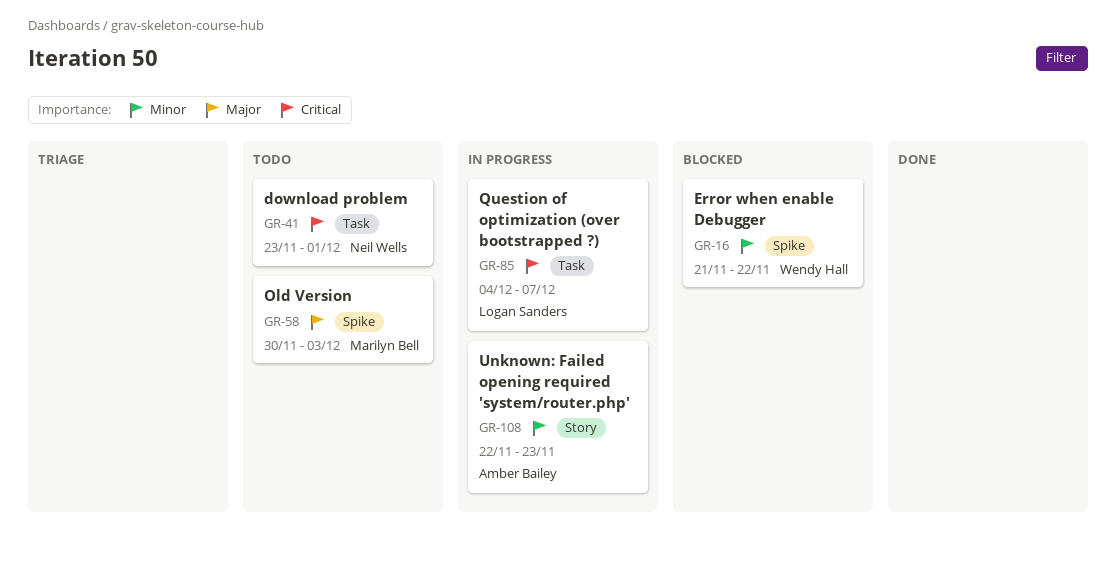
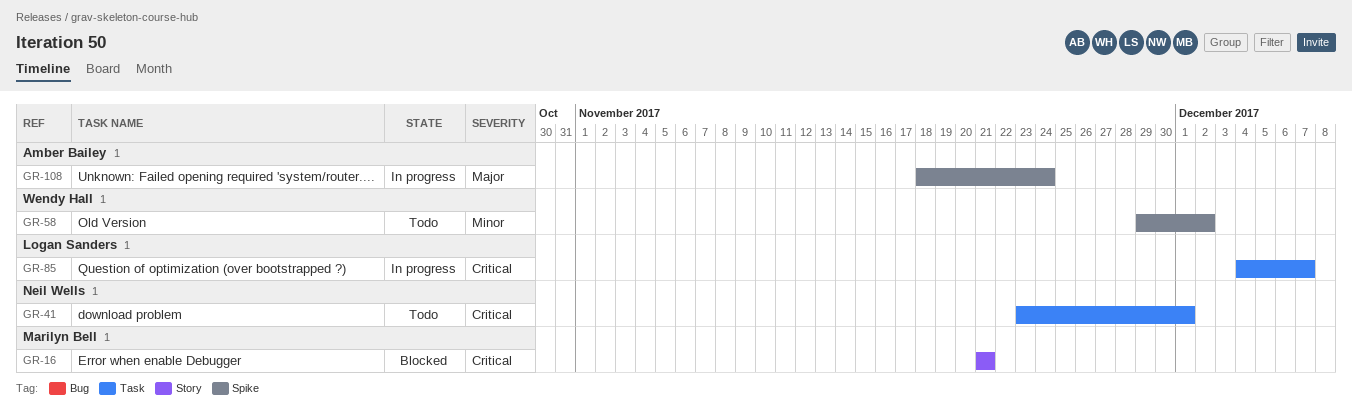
GR-16, owner: Wendy Hall -> Marilyn Bell
GR-16, priority: Minor -> Critical
GR-16, label: Spike -> Story
GR-16, due: Nov 22 -> Nov 21
GR-58, owner: Marilyn Bell -> Wendy Hall
GR-58, priority: Major -> Minor
GR-58, start: Nov 30 -> Nov 29
GR-58, due: Dec 3 -> Dec 2
GR-108, priority: Minor -> Major
GR-108, label: Story -> Spike
GR-108, start: Nov 22 -> Nov 18
GR-108, due: Nov 23 -> Nov 24

